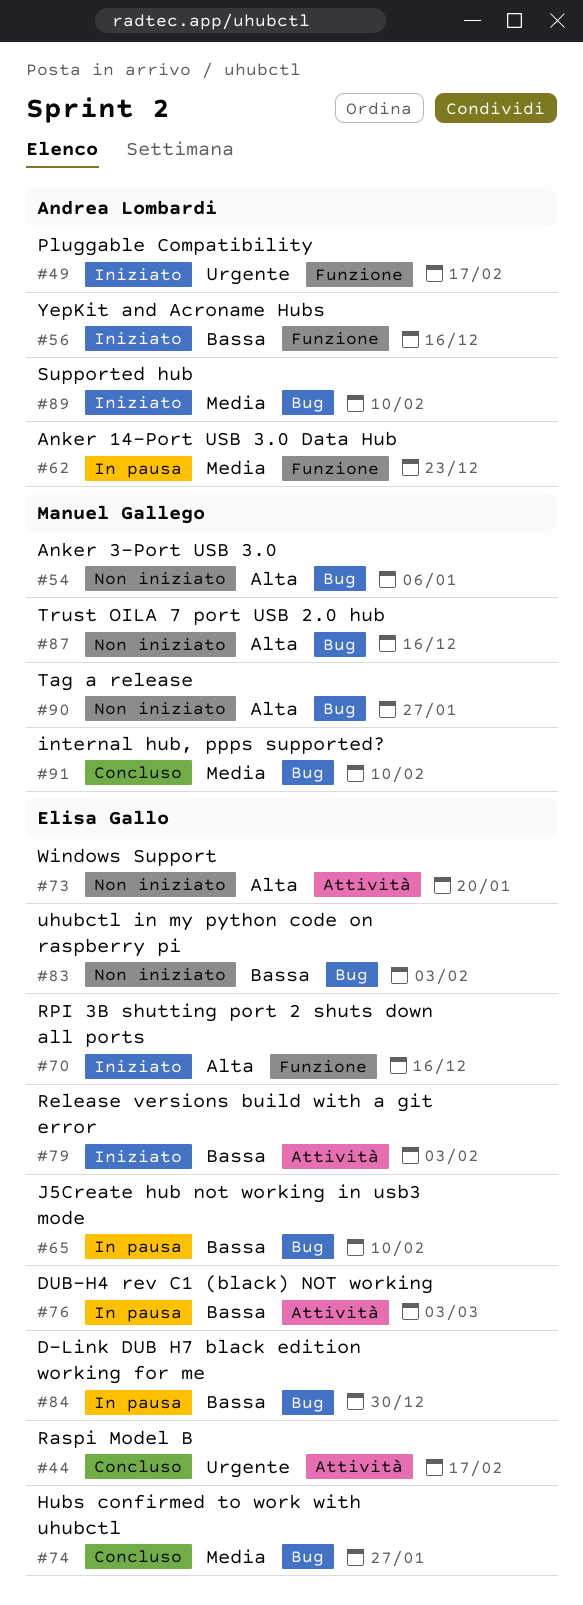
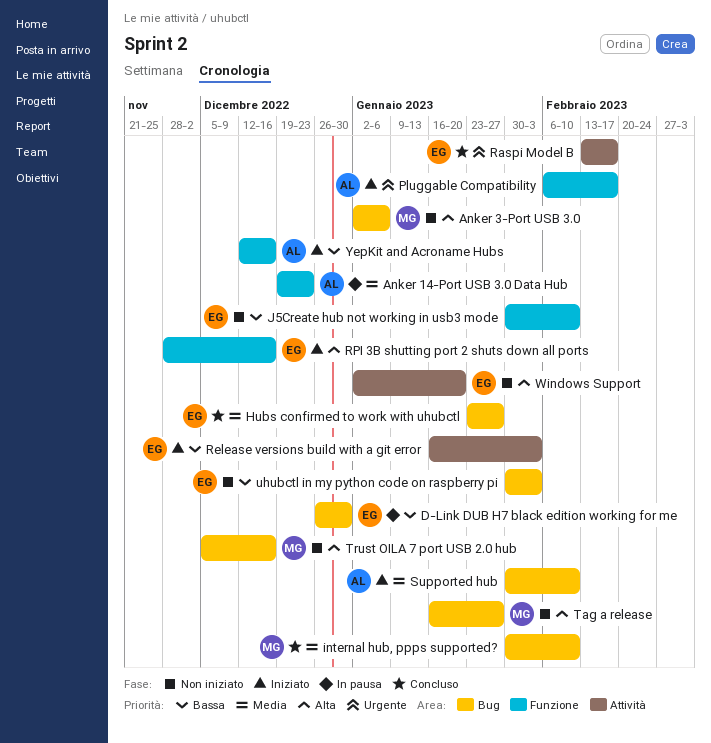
DUB-H4 rev C1 (black) NOT working: present -> none
J5Create hub not working in usb3 mode, status: In pausa -> Non iniziato
J5Create hub not working in usb3 mode, label: Bug -> Funzione

